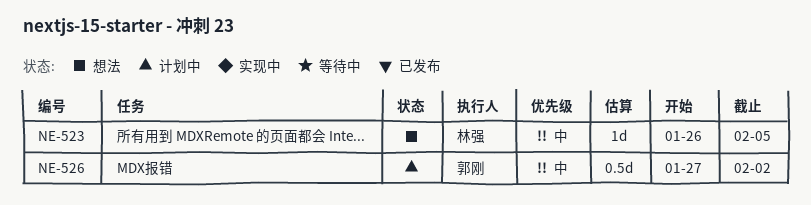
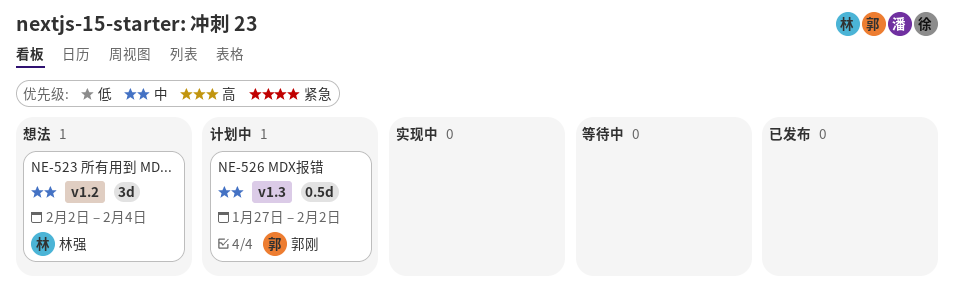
NE-523, estimate: 1d -> 3d
NE-523, start: Jan 26 -> Feb 2
NE-523, due: Feb 5 -> Feb 4

